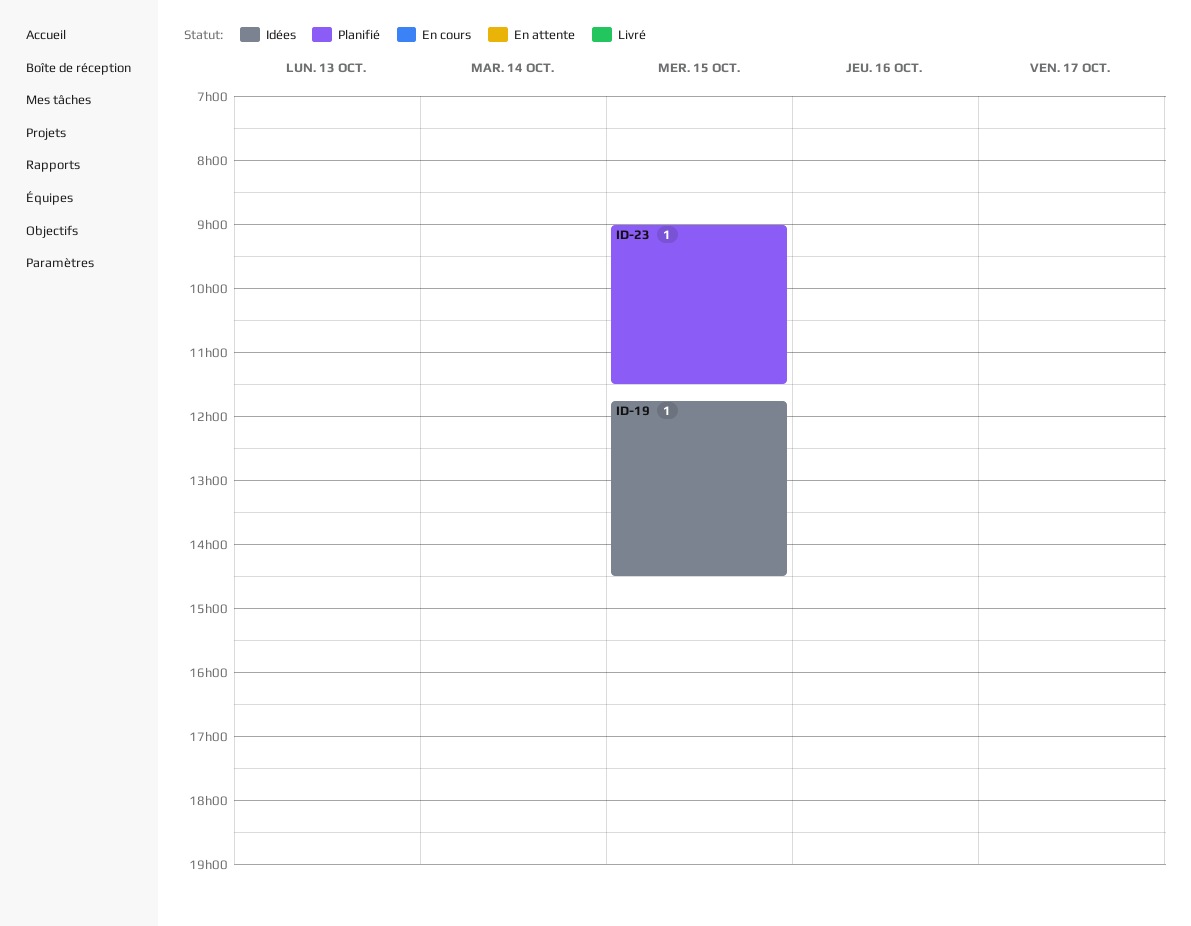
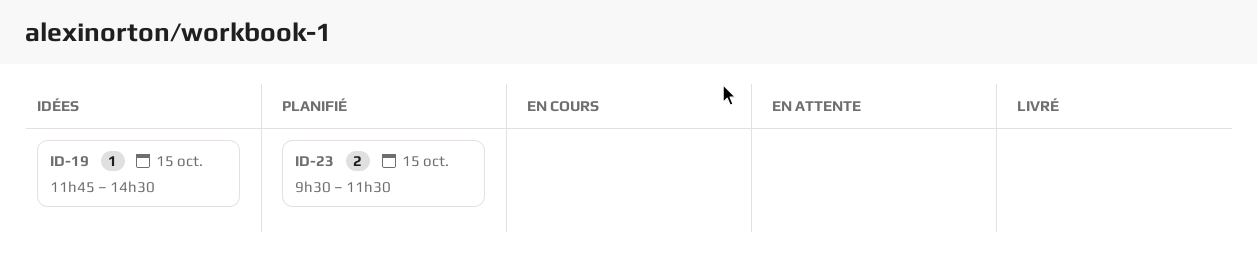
ID-23, estimate: 1 -> 2
ID-23, begins: 09:00 -> 09:30

